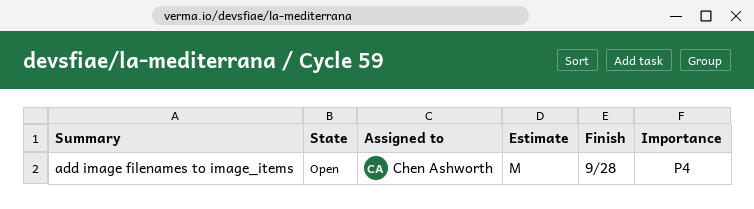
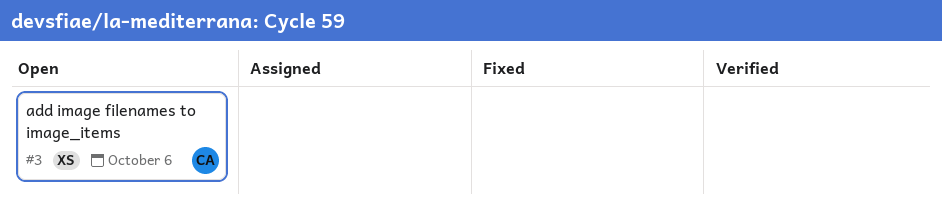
add image filenames to image_items, estimate: M -> XS
add image filenames to image_items, due: Sep 28 -> Oct 6

